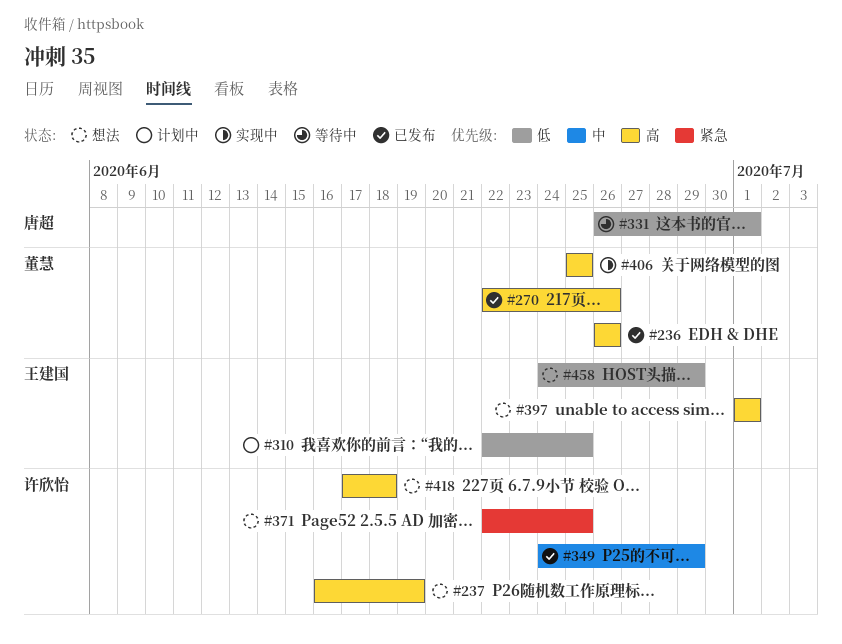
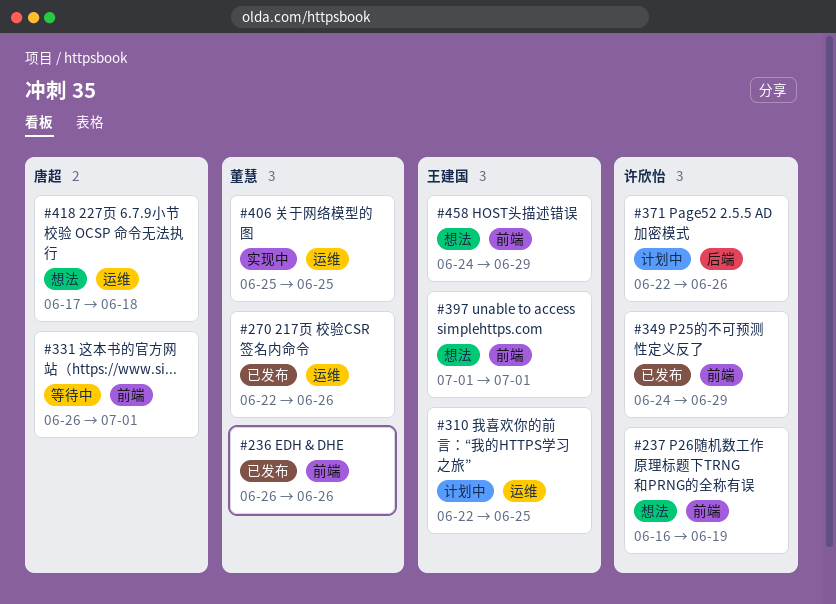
#371, status: 想法 -> 计划中
#371, due: Jun 25 -> Jun 26
#418, owner: 许欣怡 -> 唐超

